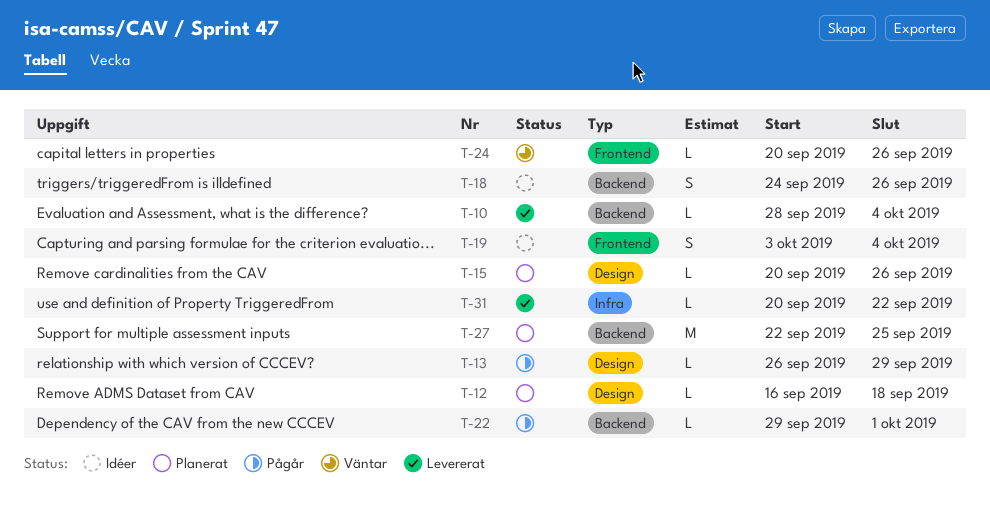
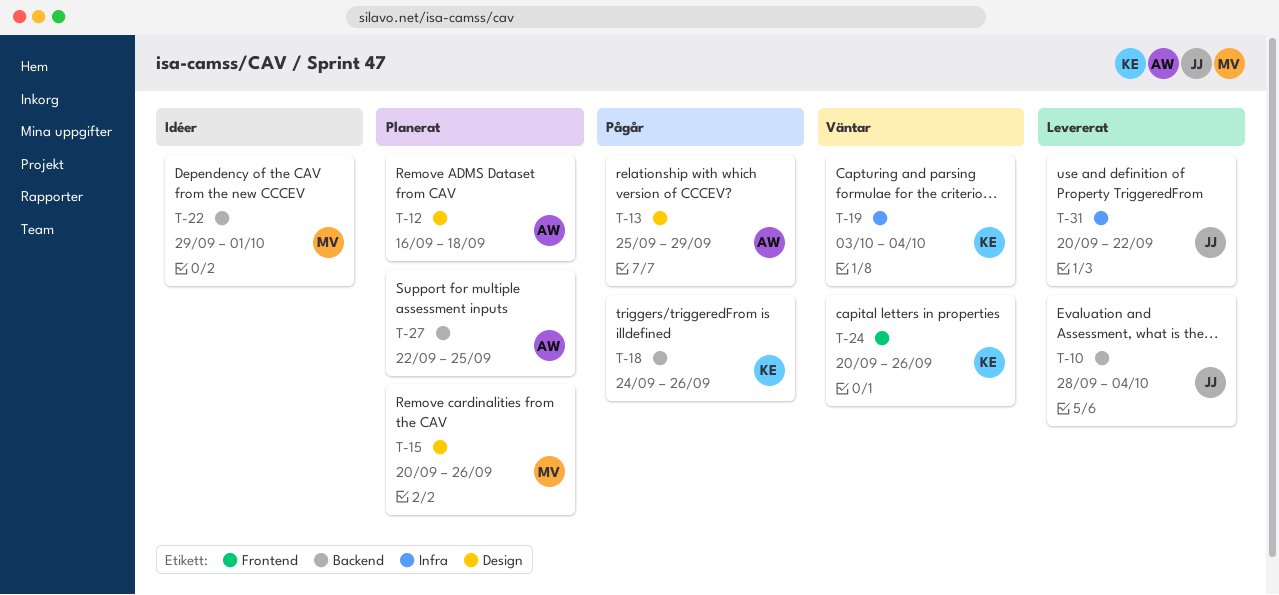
T-13, start: Sep 26 -> Sep 25
T-18, status: Idéer -> Pågår
T-19, status: Idéer -> Väntar
T-19, label: Frontend -> Infra
T-22, status: Pågår -> Idéer

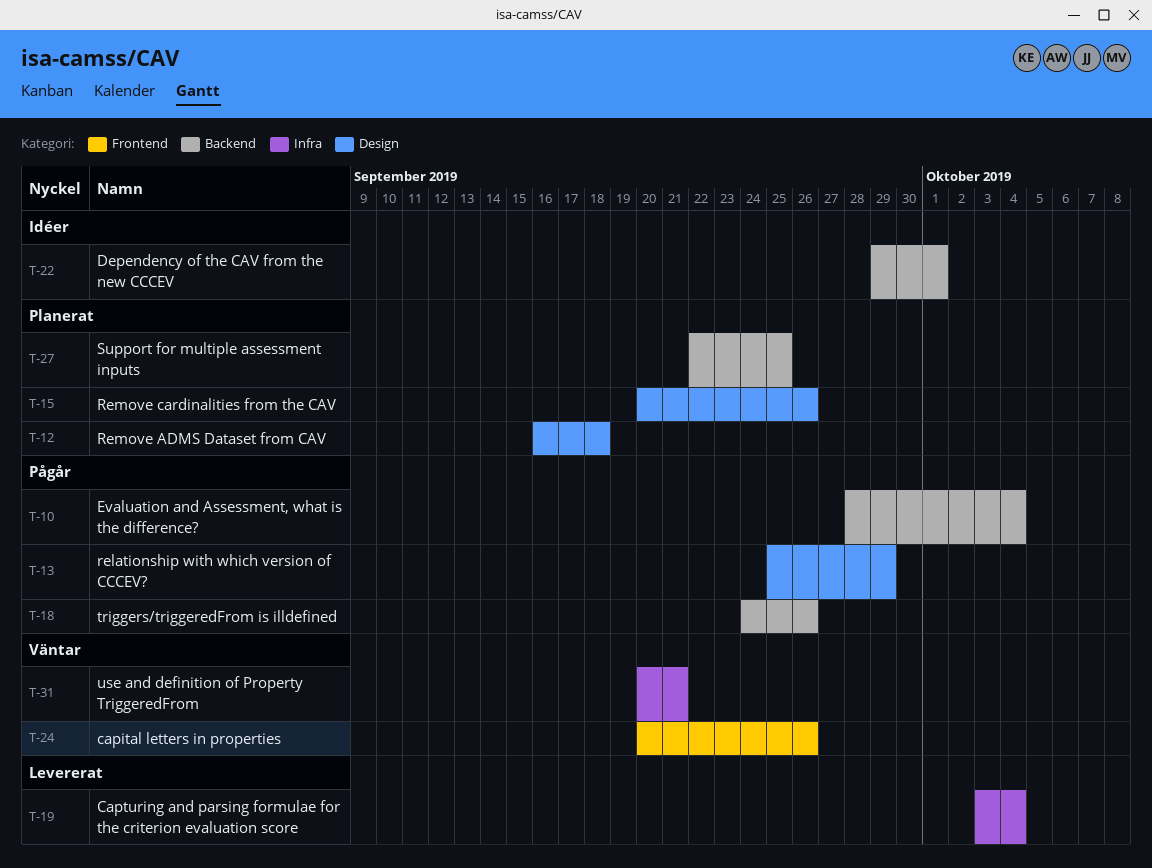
T-10, status: Levererat -> Pågår
T-19, status: Väntar -> Levererat
T-31, status: Levererat -> Väntar
T-31, due: Sep 22 -> Sep 21

